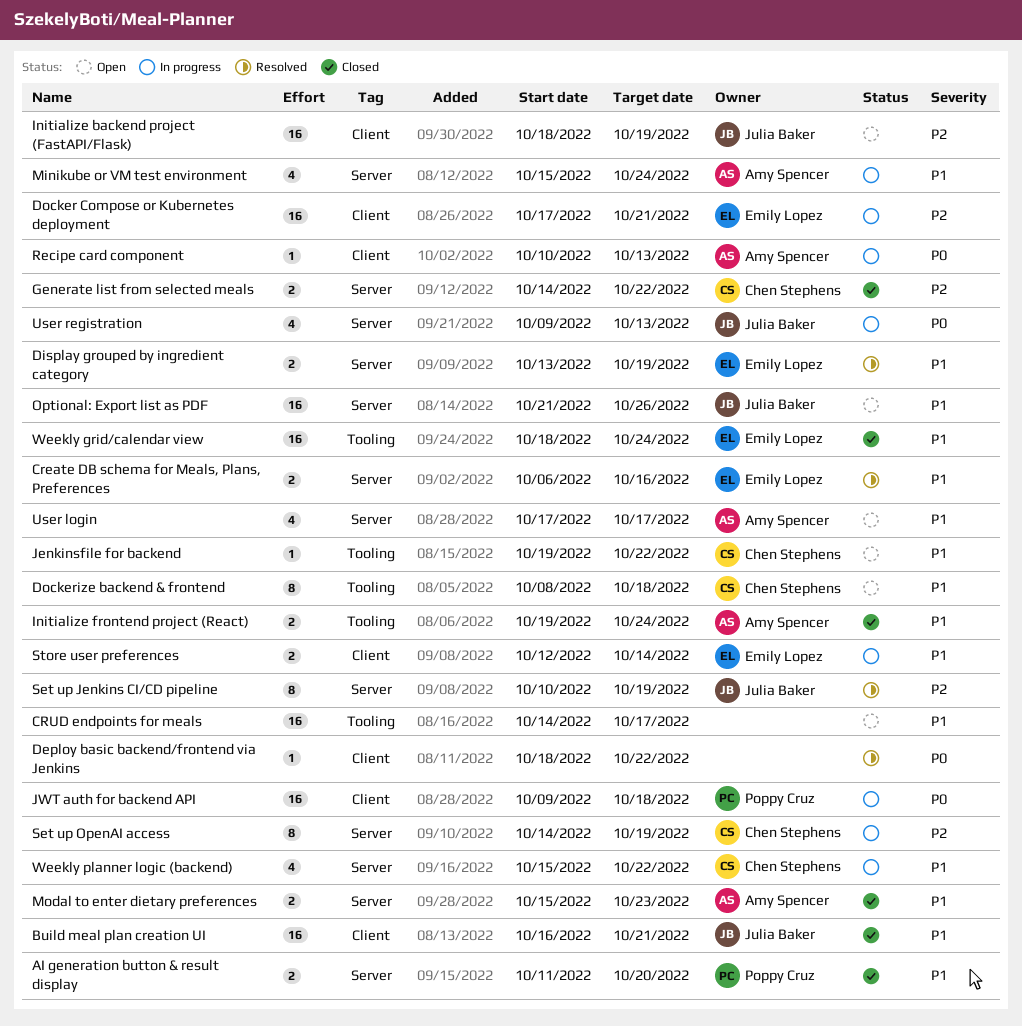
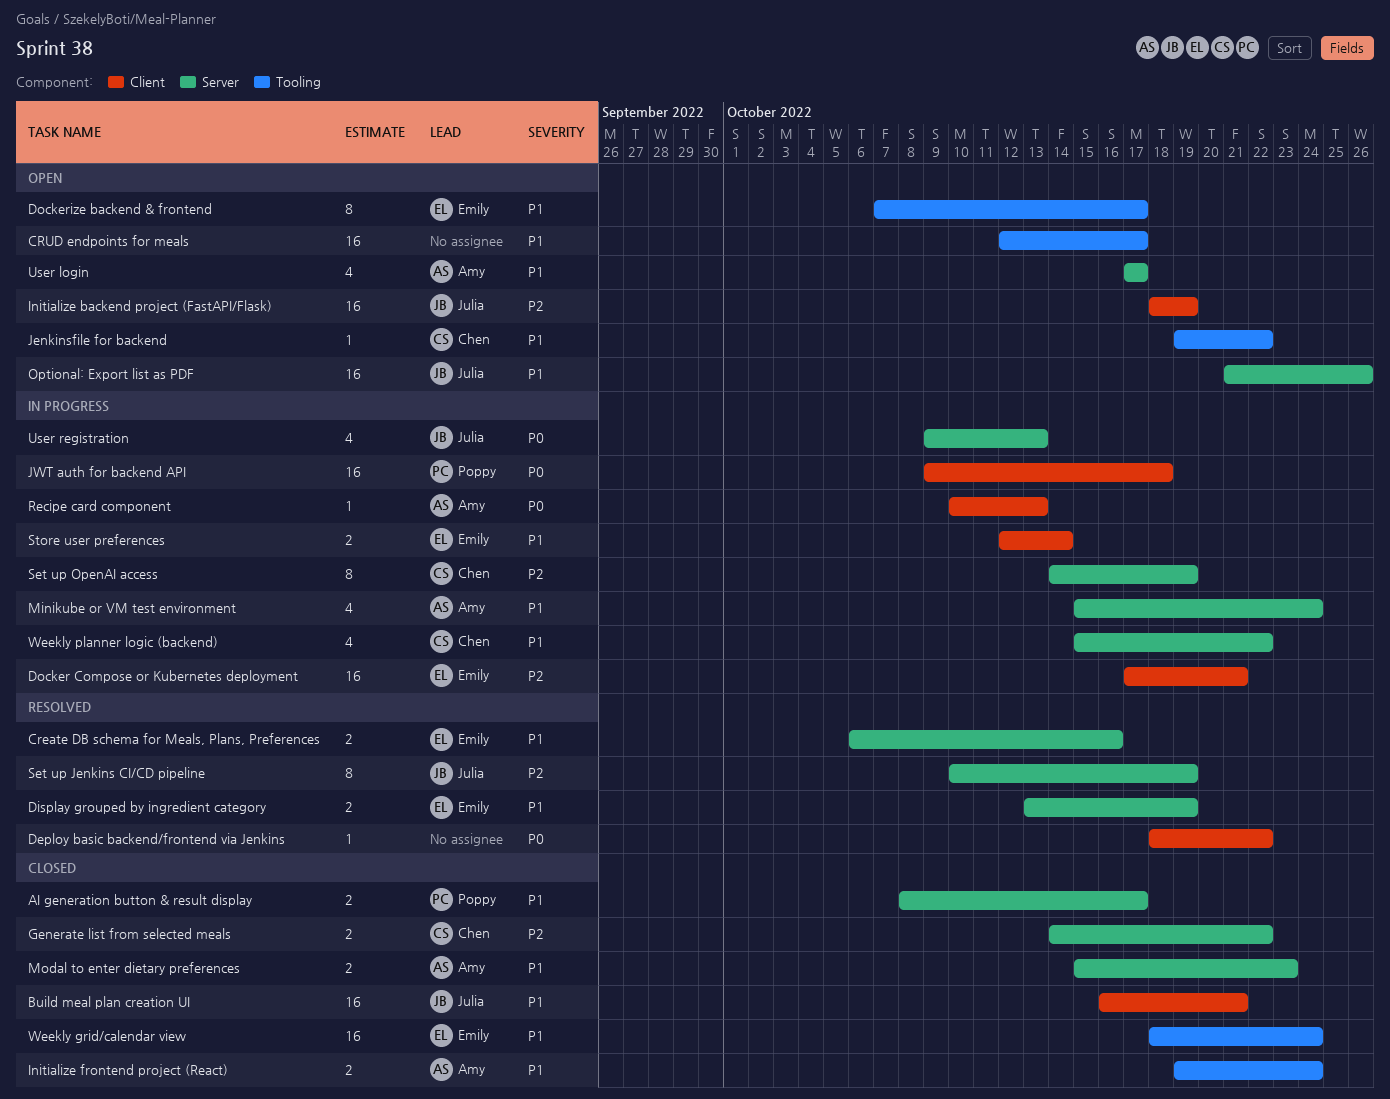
AI generation button & result display, start: Oct 11 -> Oct 8
AI generation button & result display, due: Oct 20 -> Oct 17
CRUD endpoints for meals, start: Oct 14 -> Oct 12
Dockerize backend & frontend, owner: Chen Stephens -> Emily Lopez
Dockerize backend & frontend, start: Oct 8 -> Oct 7
Dockerize backend & frontend, due: Oct 18 -> Oct 17

